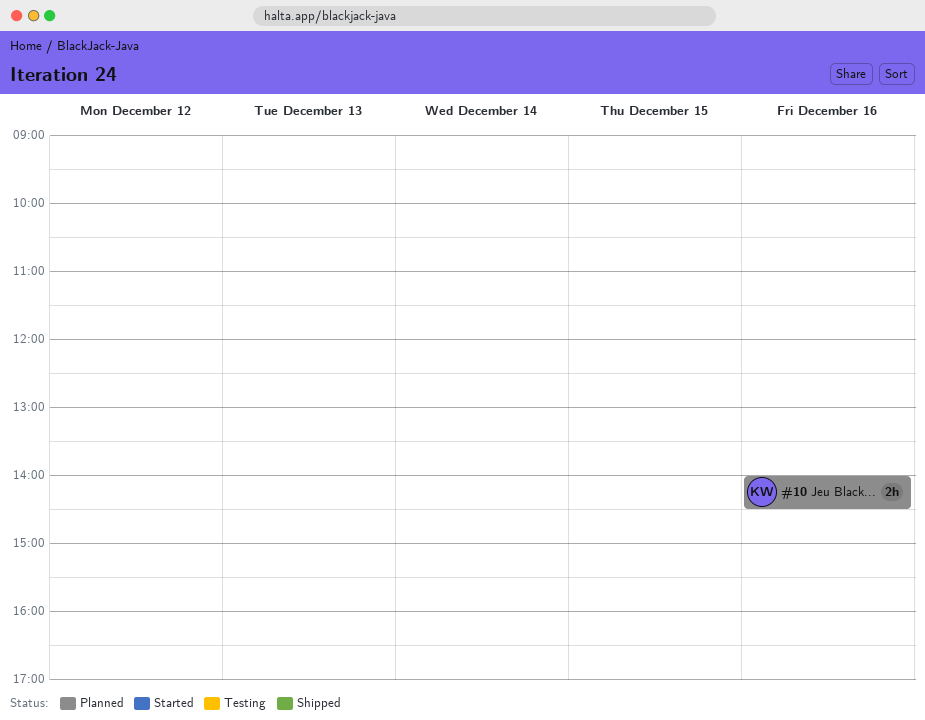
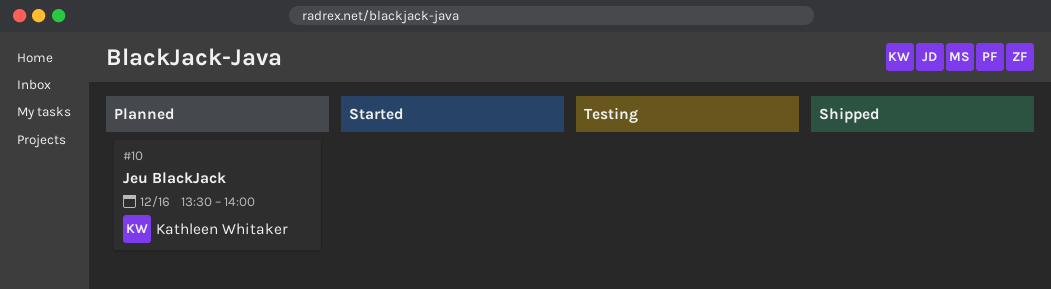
#10, begins: 14:00 -> 13:30
#10, ends: 14:30 -> 14:00

